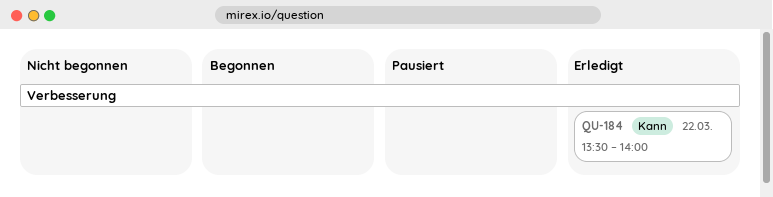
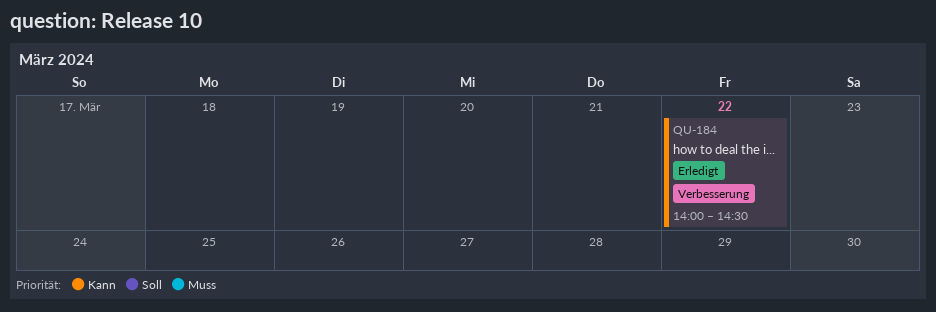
QU-184, begins: 13:30 -> 14:00
QU-184, ends: 14:00 -> 14:30

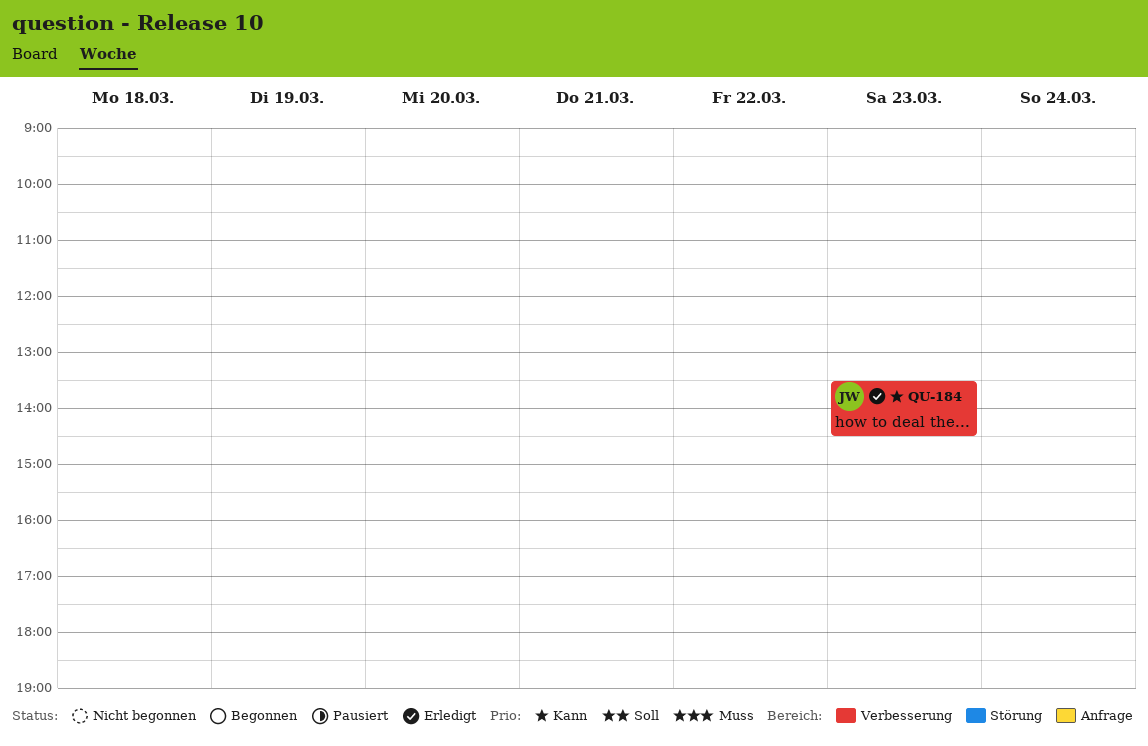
QU-184, day: Mar 22 -> Mar 23
QU-184, begins: 14:00 -> 13:30

